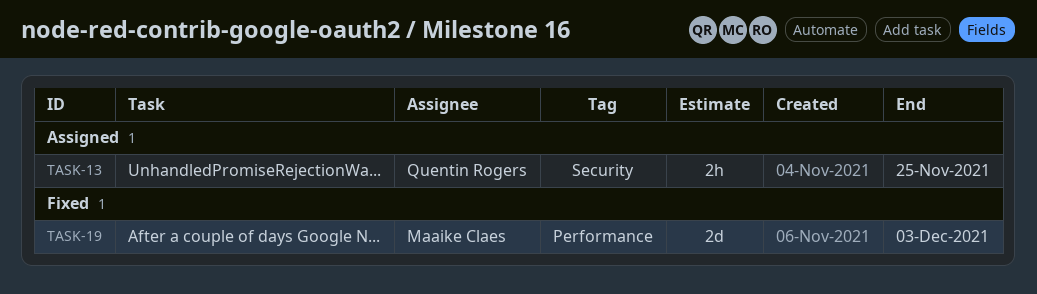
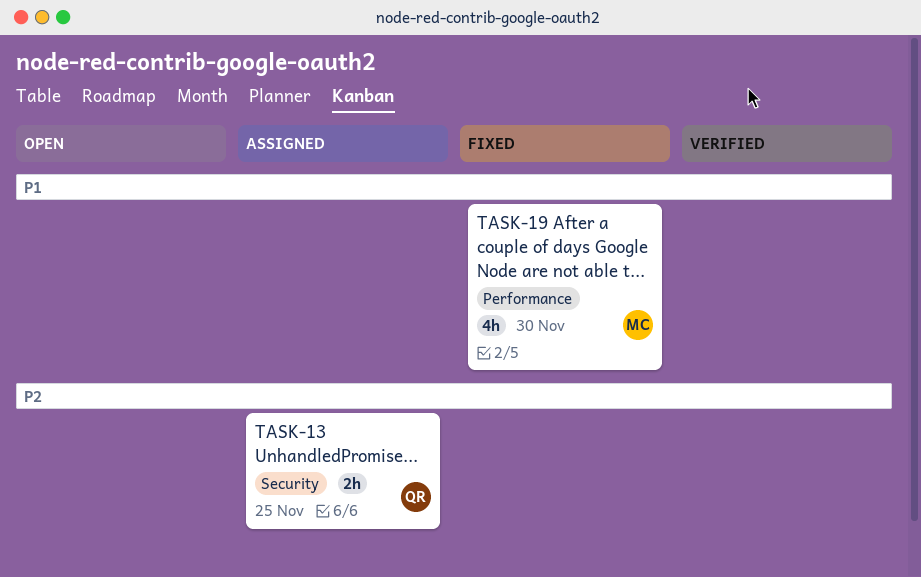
TASK-19, estimate: 2d -> 4h
TASK-19, due: Dec 3 -> Nov 30

